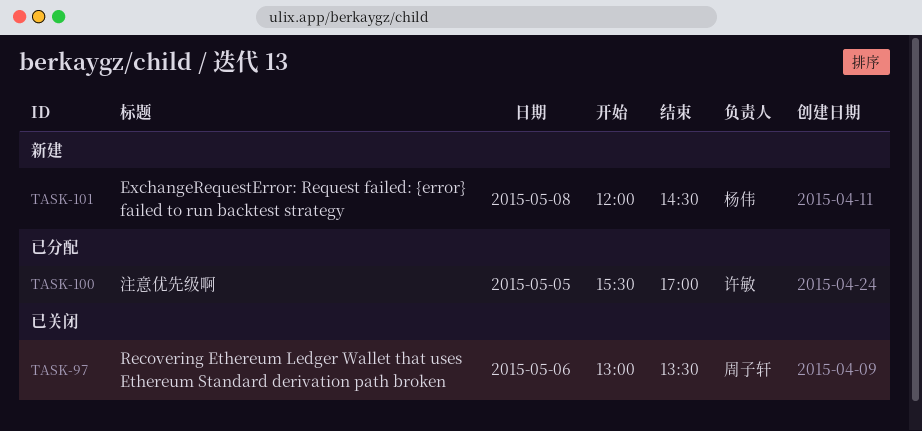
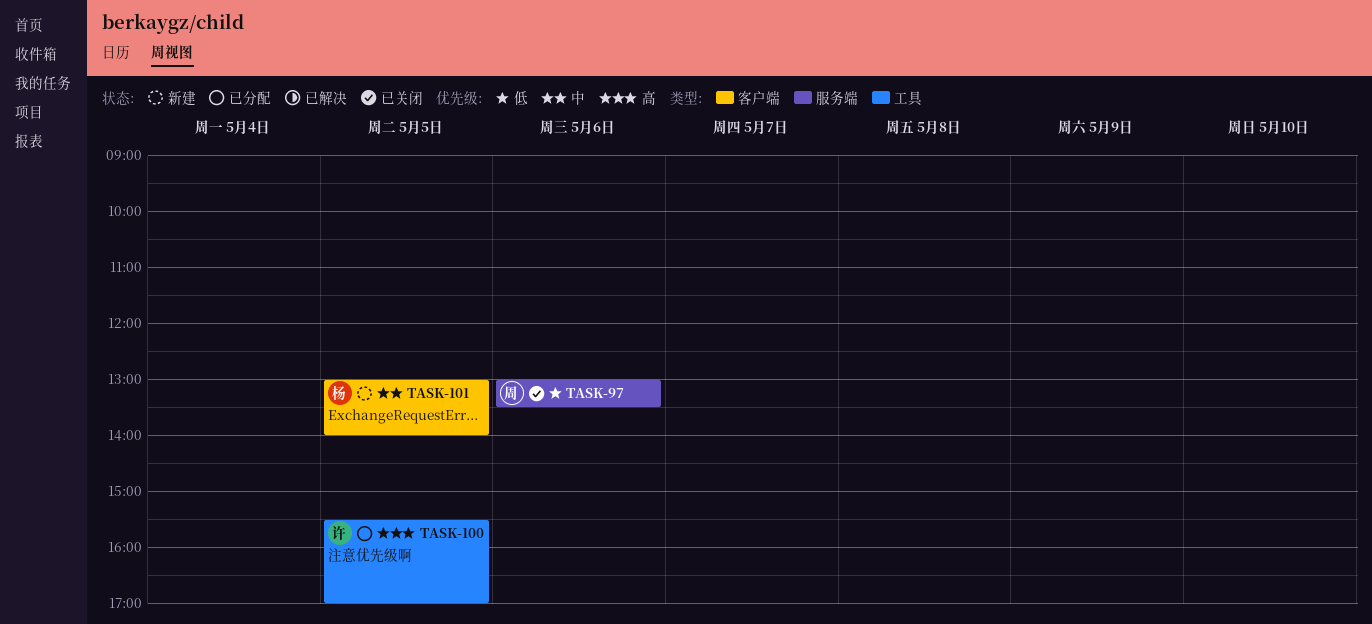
TASK-101, day: May 8 -> May 5
TASK-101, begins: 12:00 -> 13:00
TASK-101, ends: 14:30 -> 14:00

